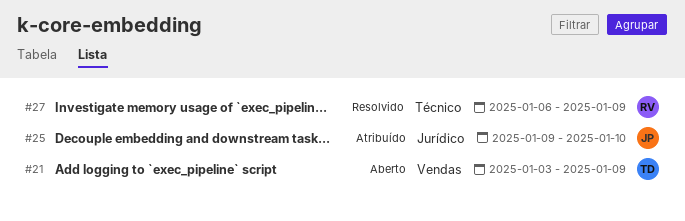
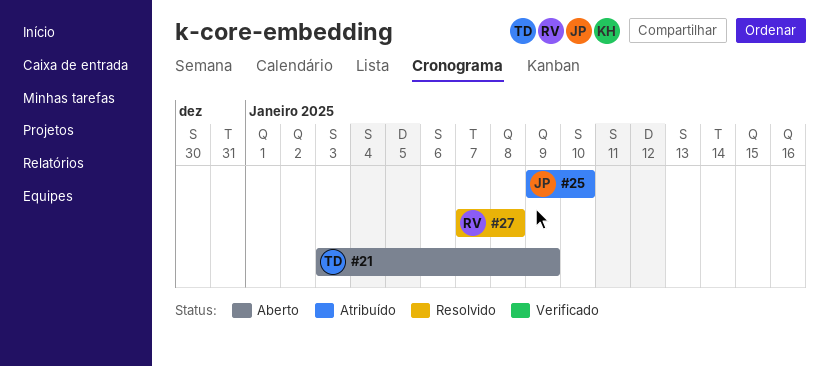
#27, start: Jan 6 -> Jan 7
#27, due: Jan 9 -> Jan 8

